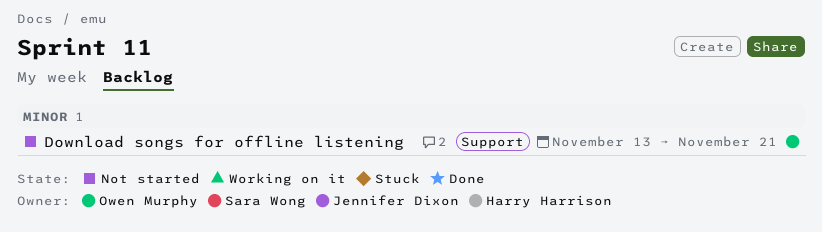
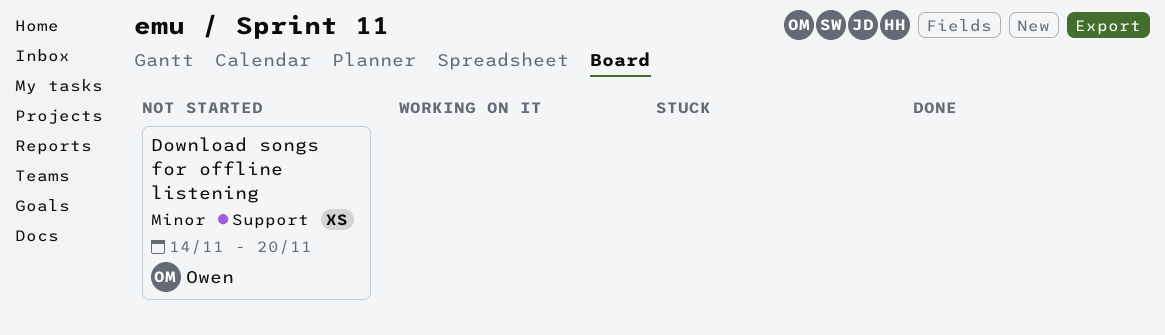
Download songs for offline listening, start: Nov 13 -> Nov 14
Download songs for offline listening, due: Nov 21 -> Nov 20

